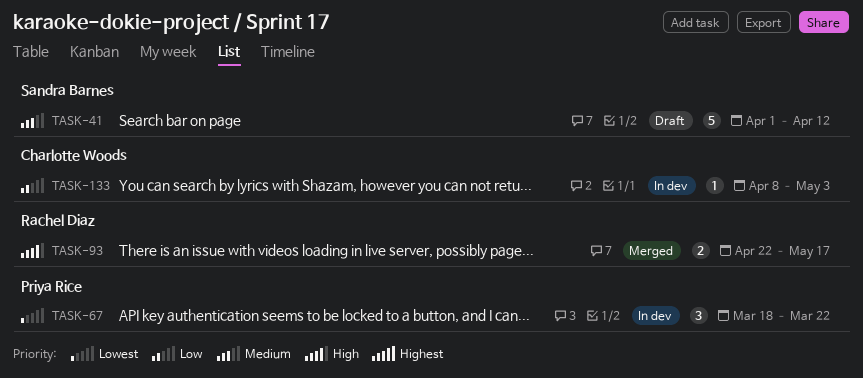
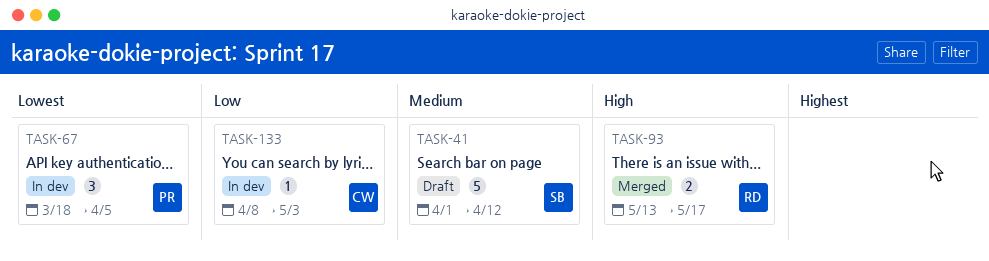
TASK-67, due: Mar 22 -> Apr 5
TASK-93, start: Apr 22 -> May 13

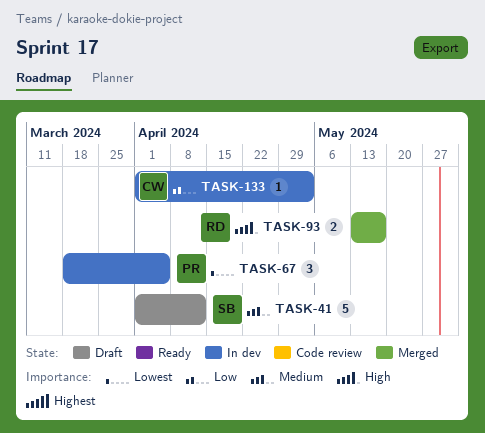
TASK-133, start: Apr 8 -> Apr 1

